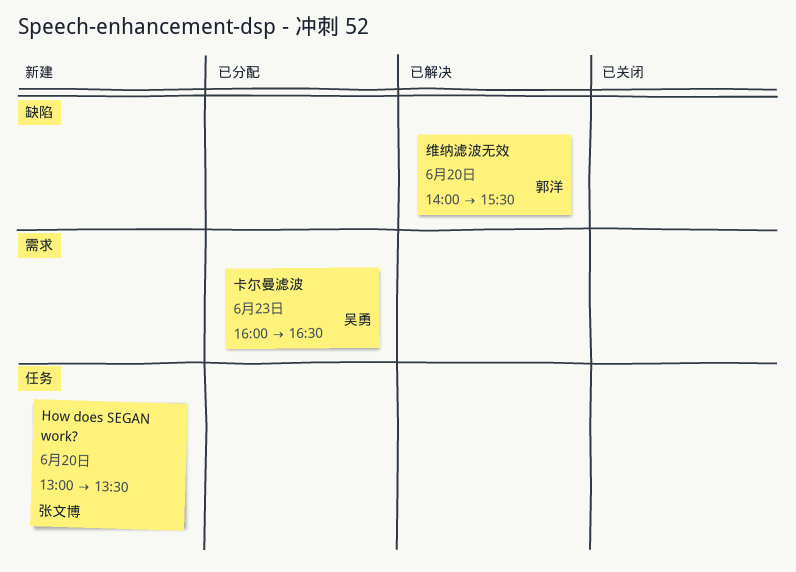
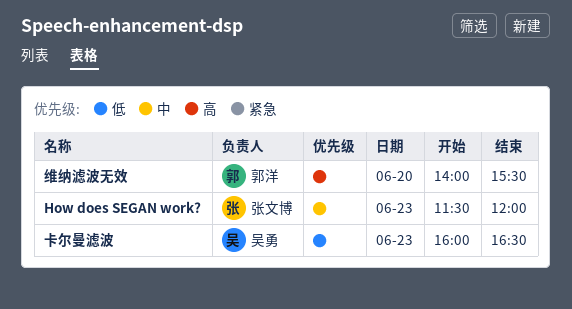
How does SEGAN work?, day: Jun 20 -> Jun 23
How does SEGAN work?, begins: 13:00 -> 11:30
How does SEGAN work?, ends: 13:30 -> 12:00

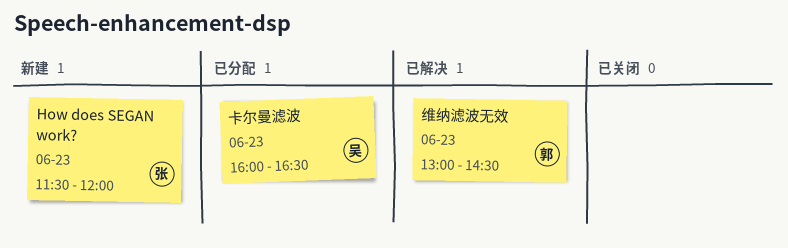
维纳滤波无效, day: Jun 20 -> Jun 23
维纳滤波无效, begins: 14:00 -> 13:00
维纳滤波无效, ends: 15:30 -> 14:30

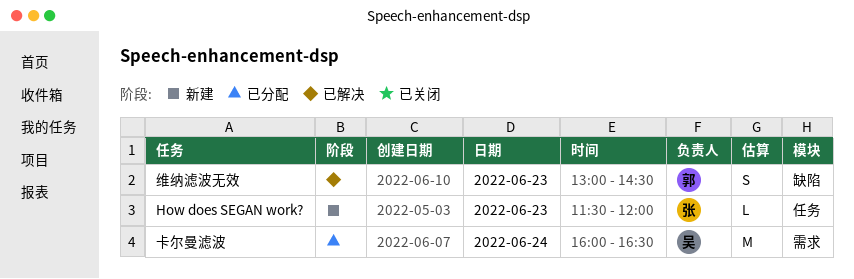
卡尔曼滤波, day: Jun 23 -> Jun 24

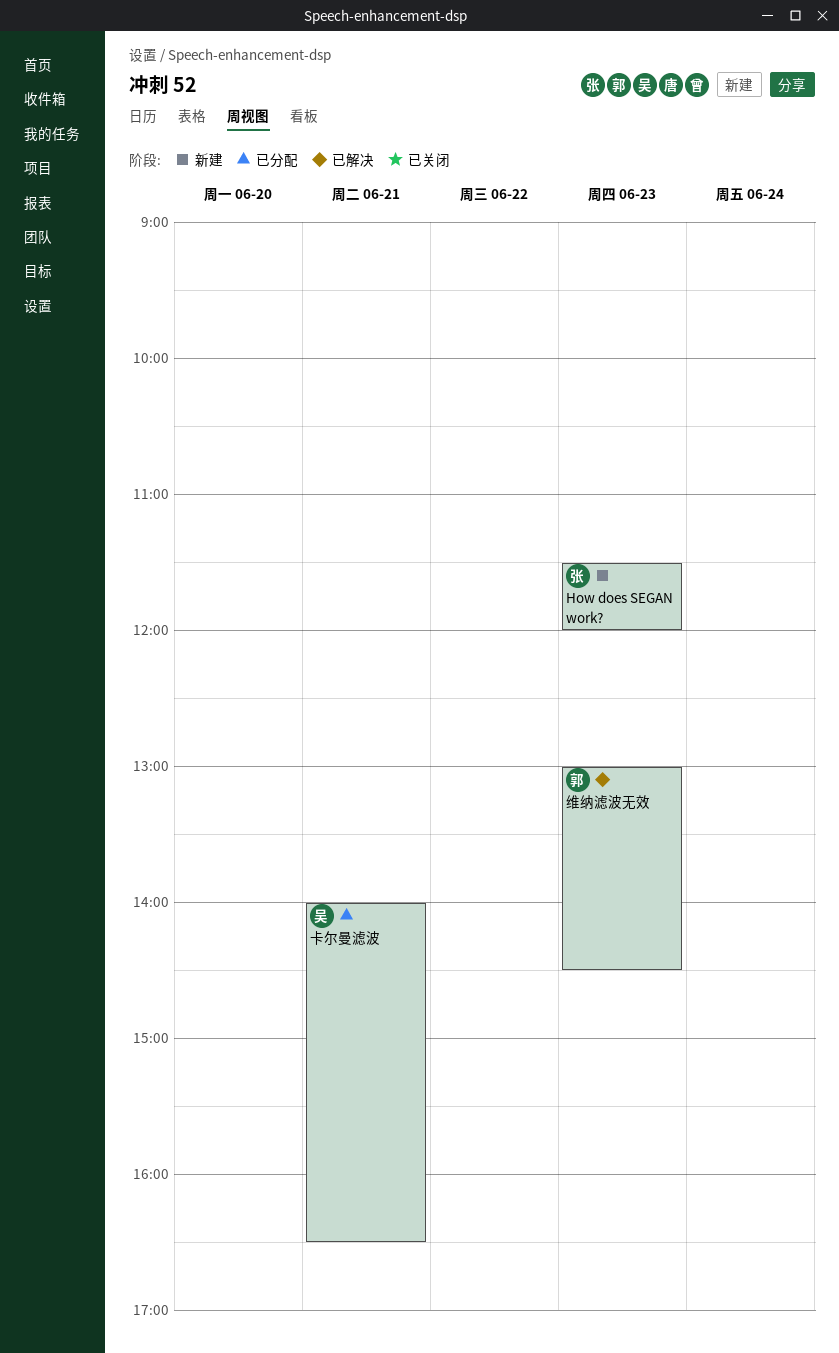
卡尔曼滤波, day: Jun 24 -> Jun 21
卡尔曼滤波, begins: 16:00 -> 14:00

